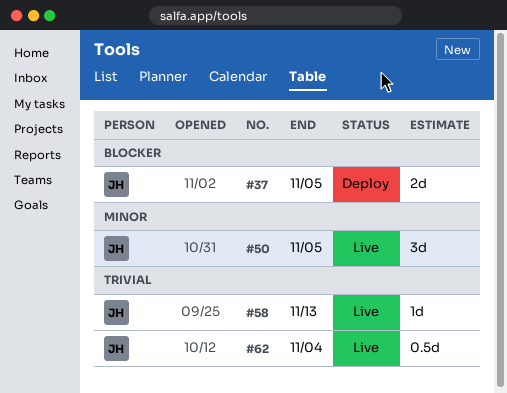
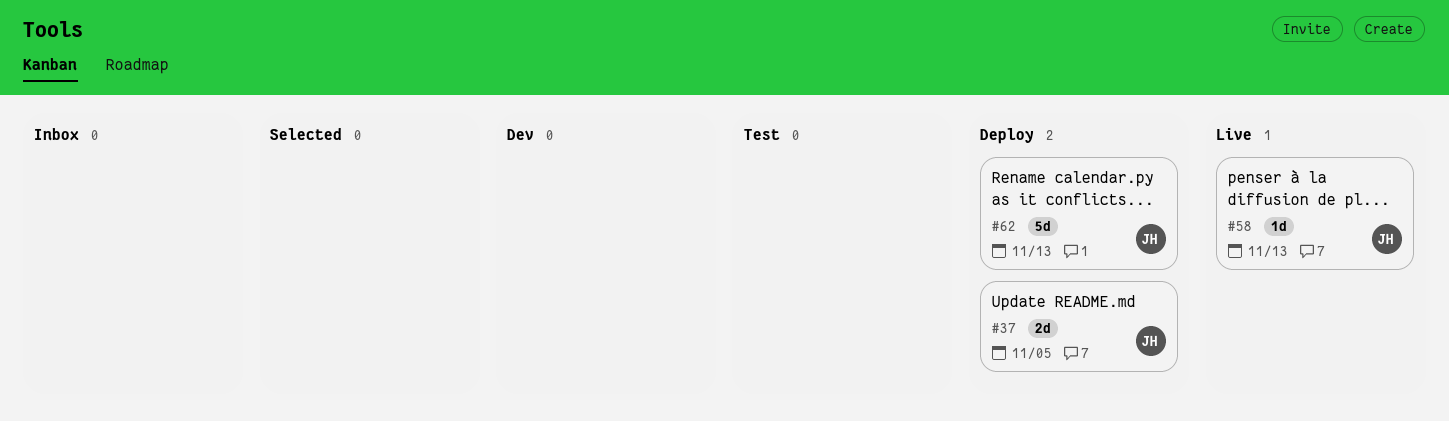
#50: present -> none
#62, status: Live -> Deploy
#62, estimate: 0.5d -> 5d
#62, due: Nov 4 -> Nov 13

